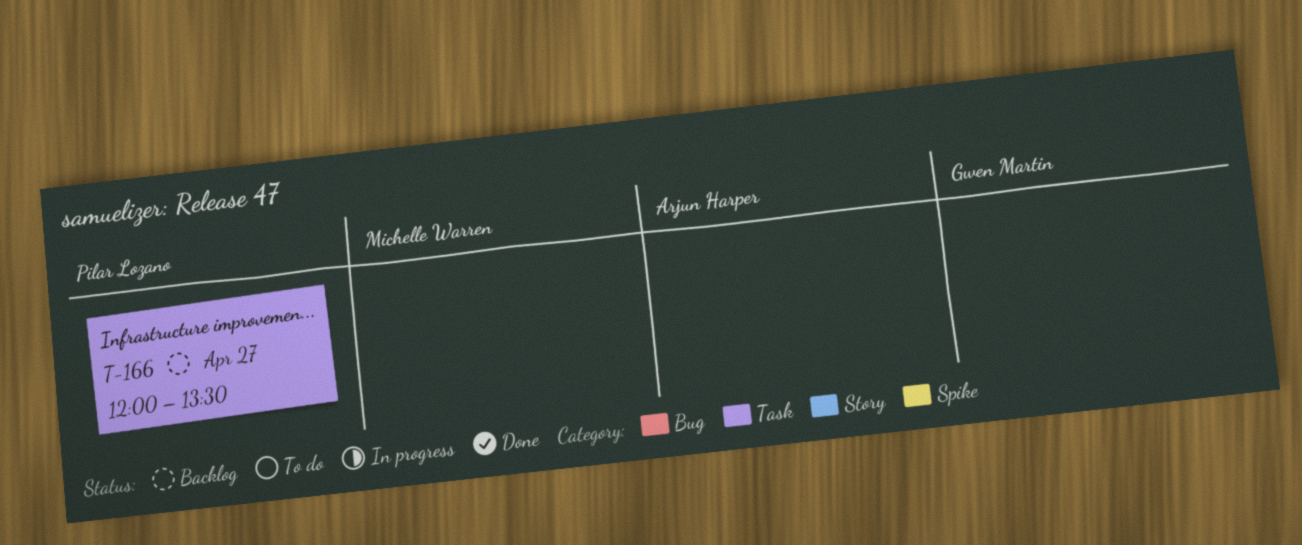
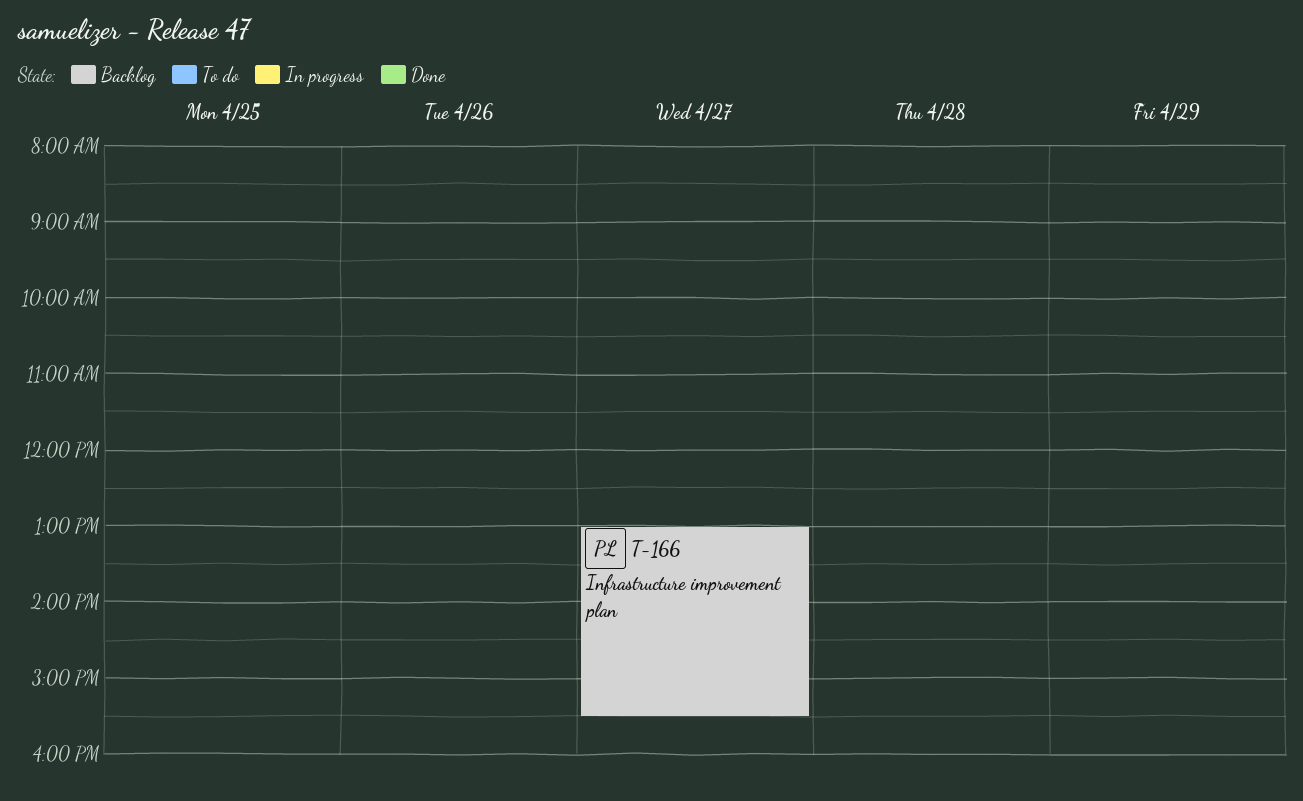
T-166, begins: 12:00 -> 13:00
T-166, ends: 13:30 -> 15:30

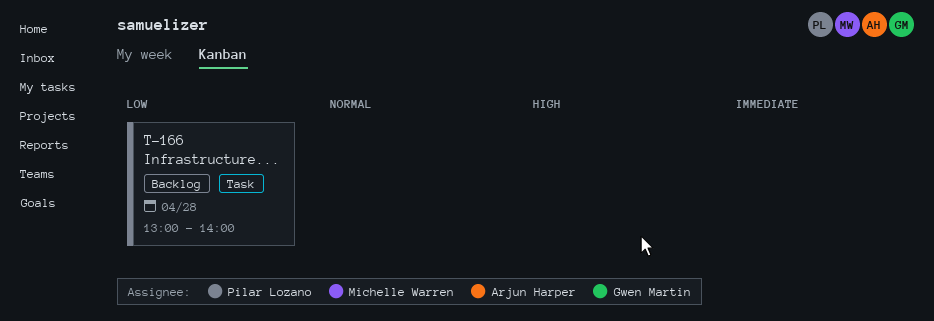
T-166, day: Apr 27 -> Apr 28
T-166, ends: 15:30 -> 14:00

